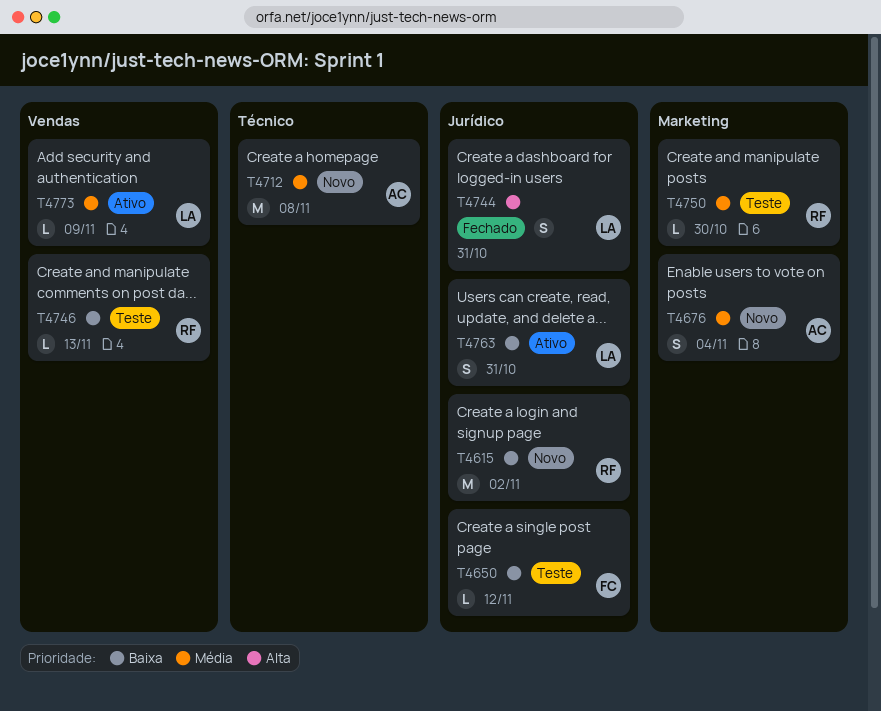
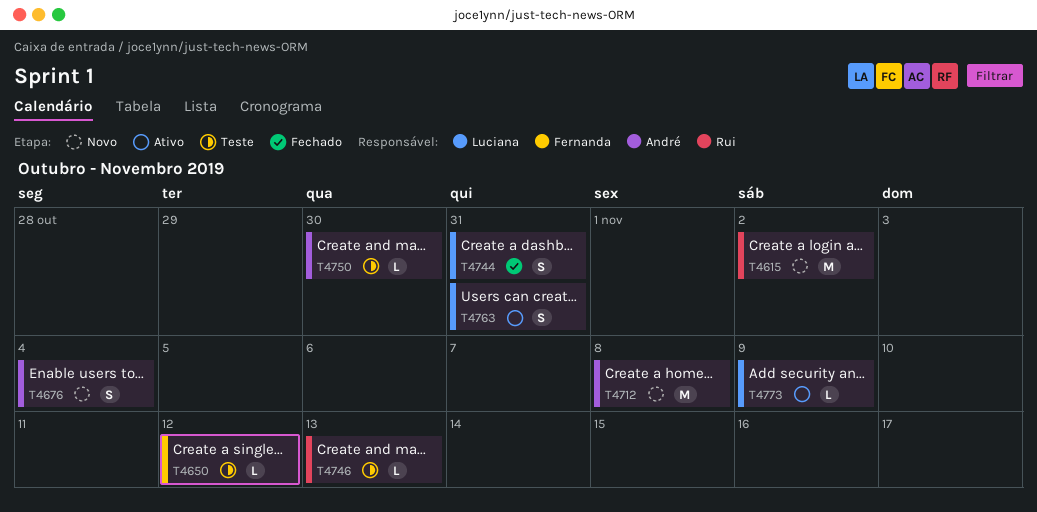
T4750, owner: Rui -> André

